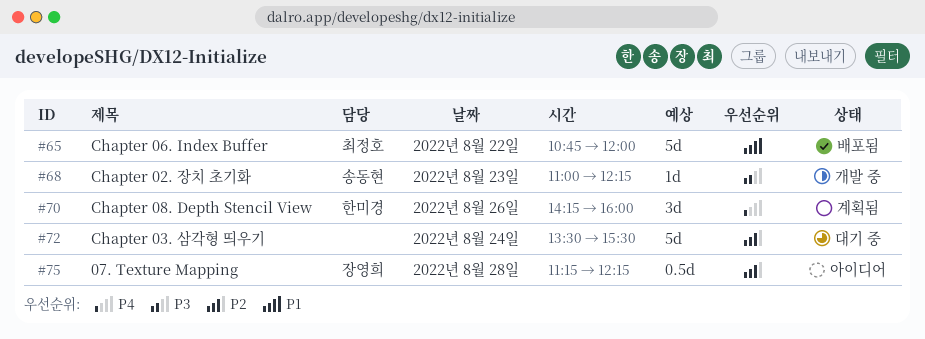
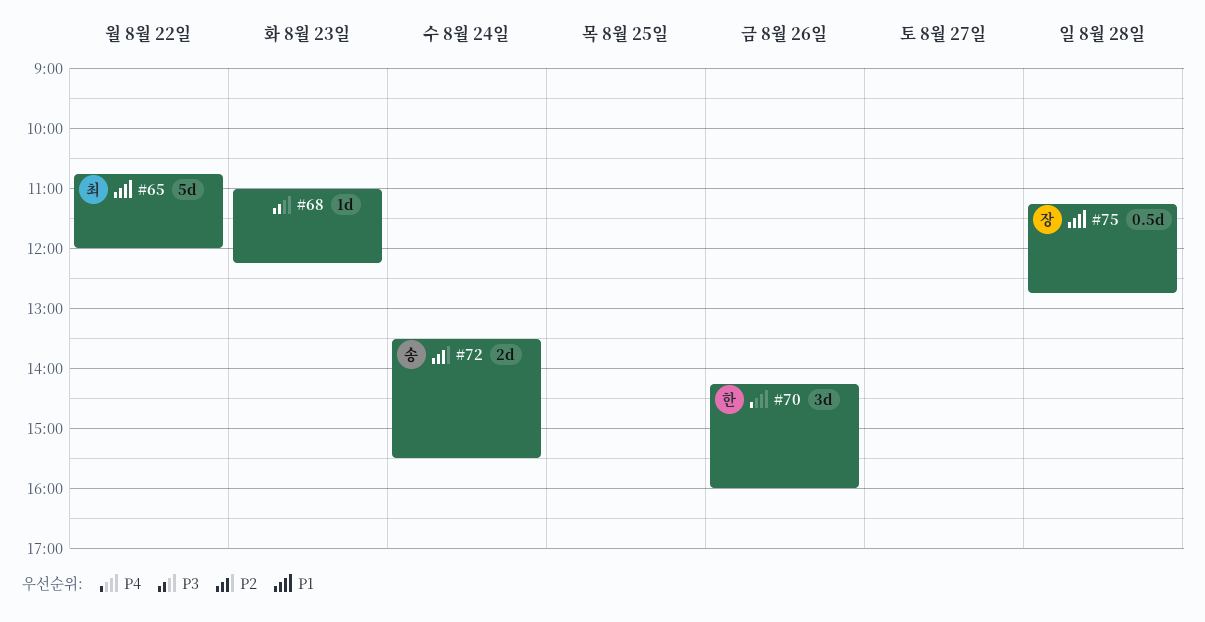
#68, owner: 송동현 -> none
#72, owner: none -> 송동현
#72, estimate: 5d -> 2d
#75, priority: P2 -> P1
#75, ends: 12:15 -> 12:45

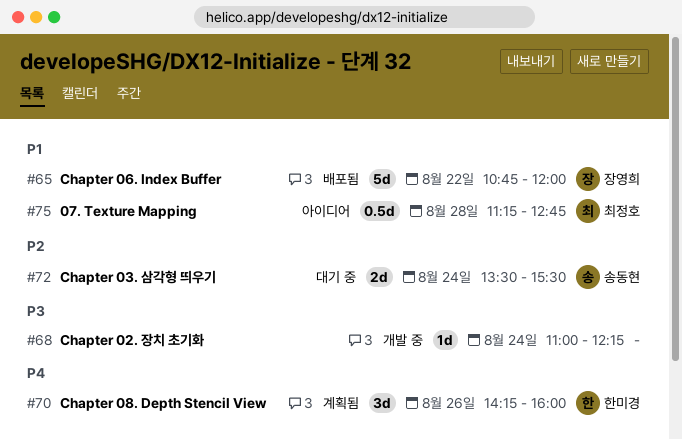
#65, owner: 최정호 -> 장영희
#68, day: Aug 23 -> Aug 24
#75, owner: 장영희 -> 최정호

